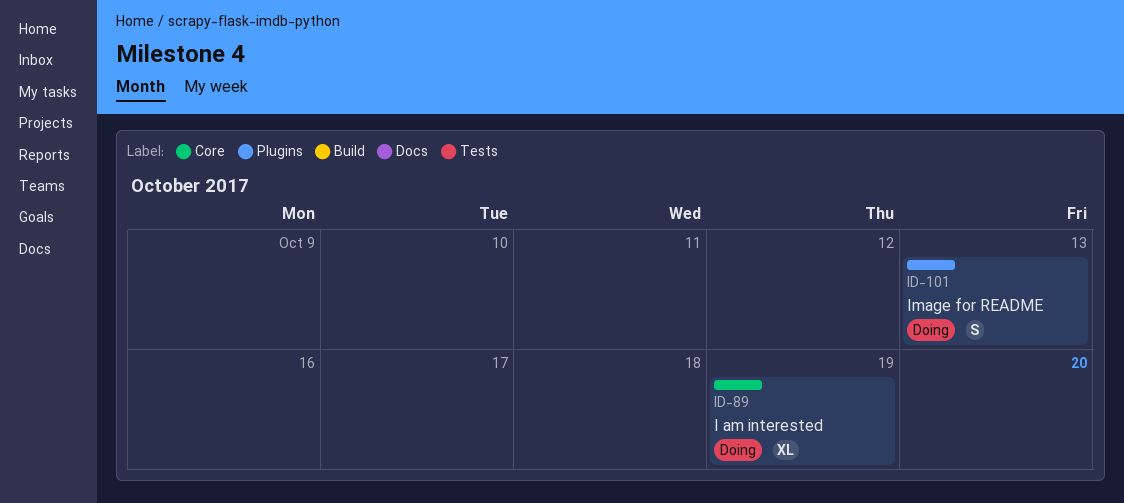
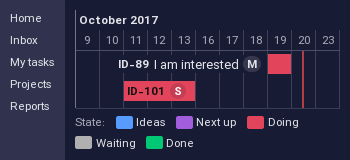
ID-89, estimate: XL -> M

